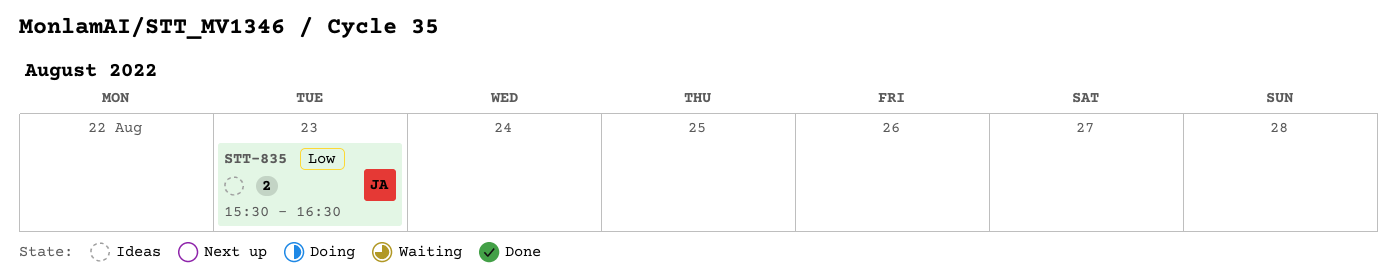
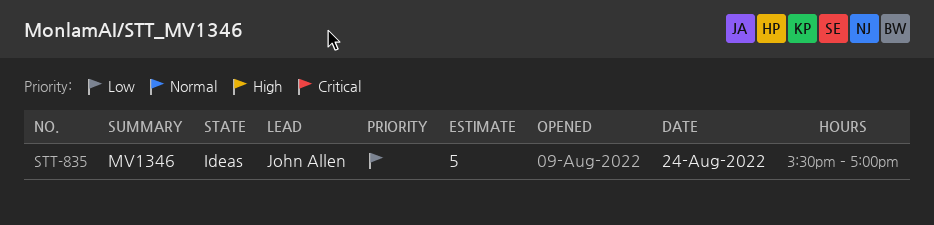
STT-835, estimate: 2 -> 5
STT-835, day: Aug 23 -> Aug 24
STT-835, ends: 16:30 -> 17:00

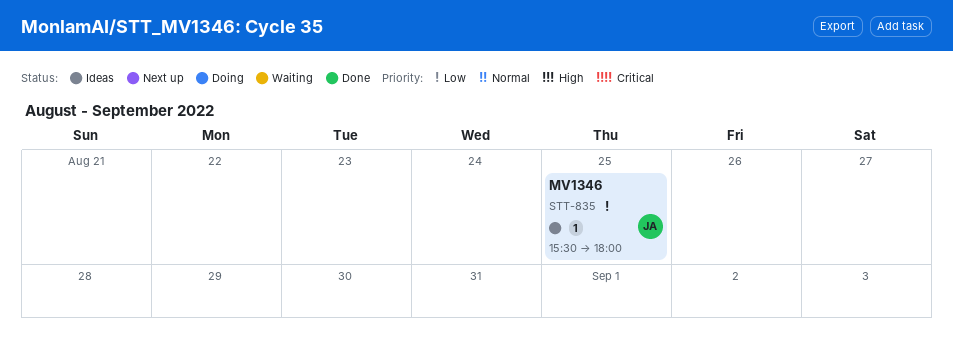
STT-835, estimate: 5 -> 1
STT-835, day: Aug 24 -> Aug 25
STT-835, ends: 17:00 -> 18:00

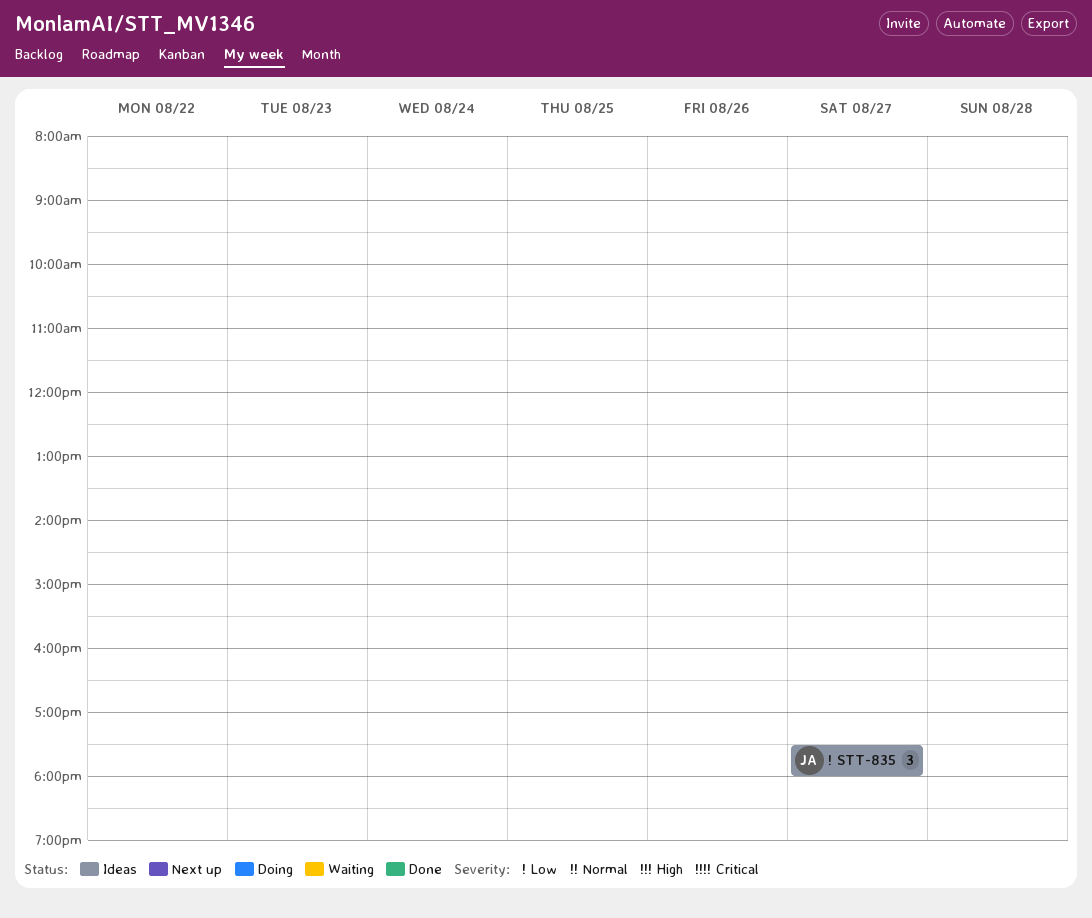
STT-835, estimate: 1 -> 3
STT-835, day: Aug 25 -> Aug 27
STT-835, begins: 15:30 -> 17:30

